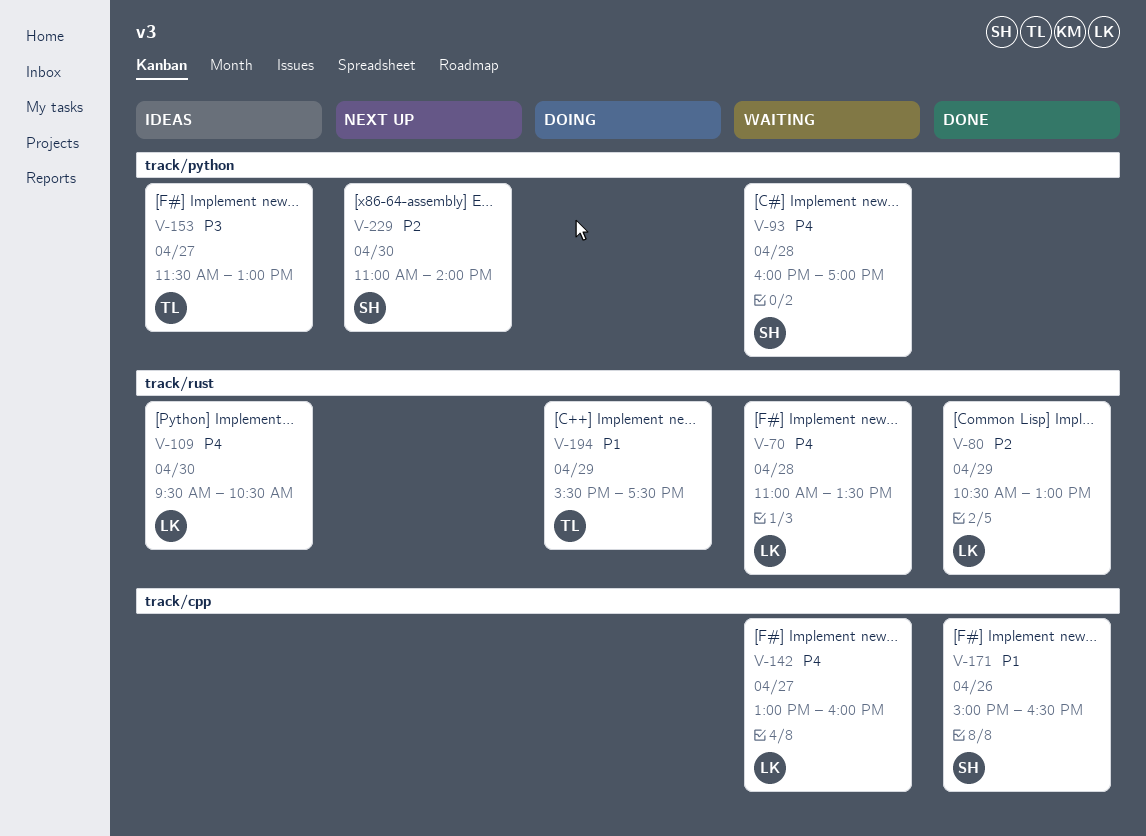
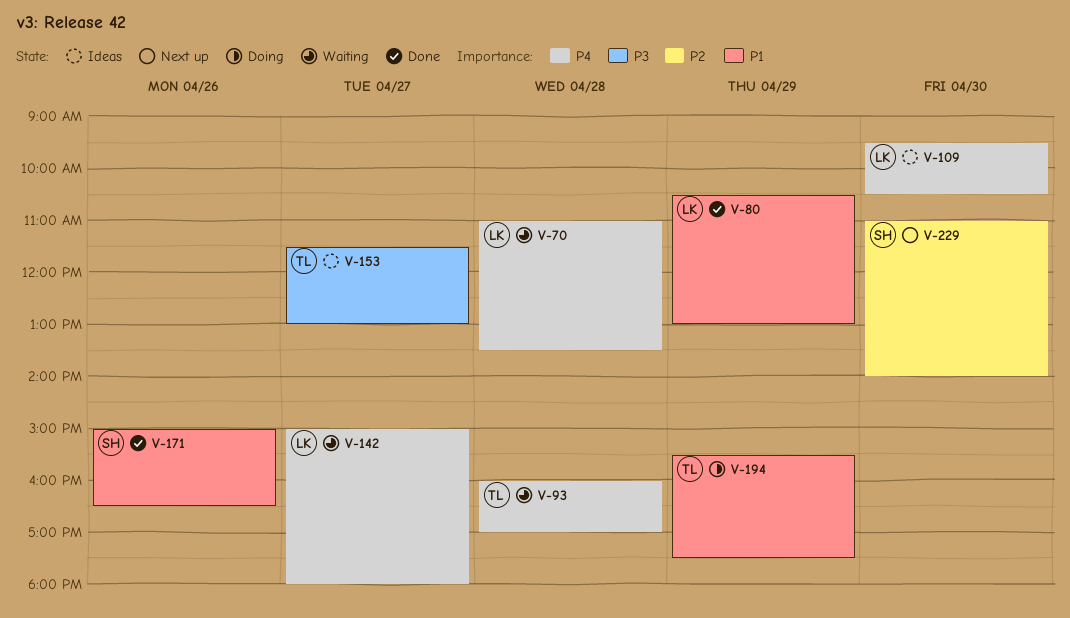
V-80, priority: P2 -> P1
V-93, owner: SH -> TL
V-142, begins: 13:00 -> 15:00
V-142, ends: 16:00 -> 18:00

